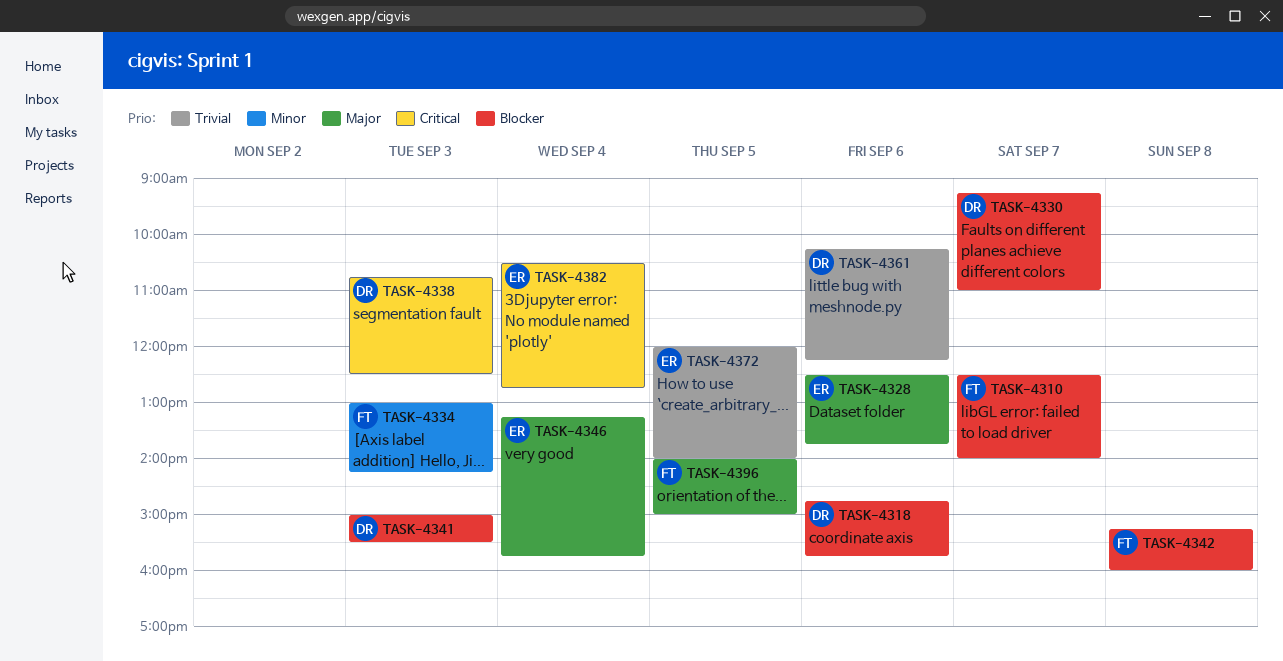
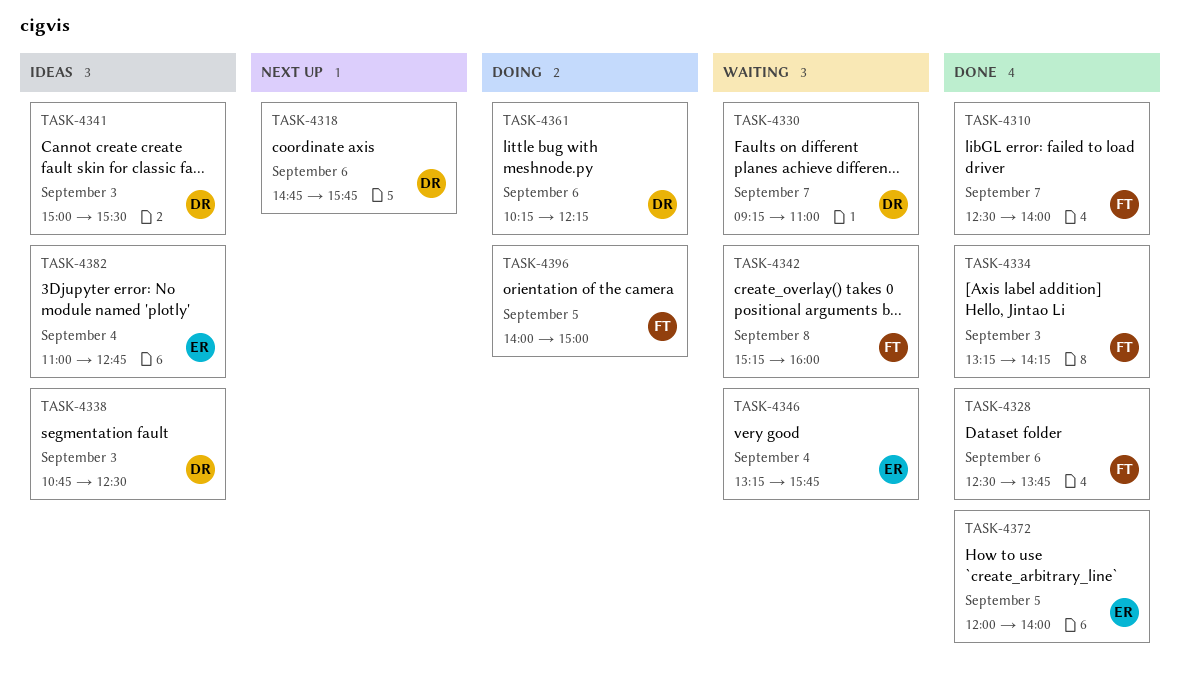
TASK-4328, owner: ER -> FT
TASK-4334, begins: 13:00 -> 13:15
TASK-4382, begins: 10:30 -> 11:00

